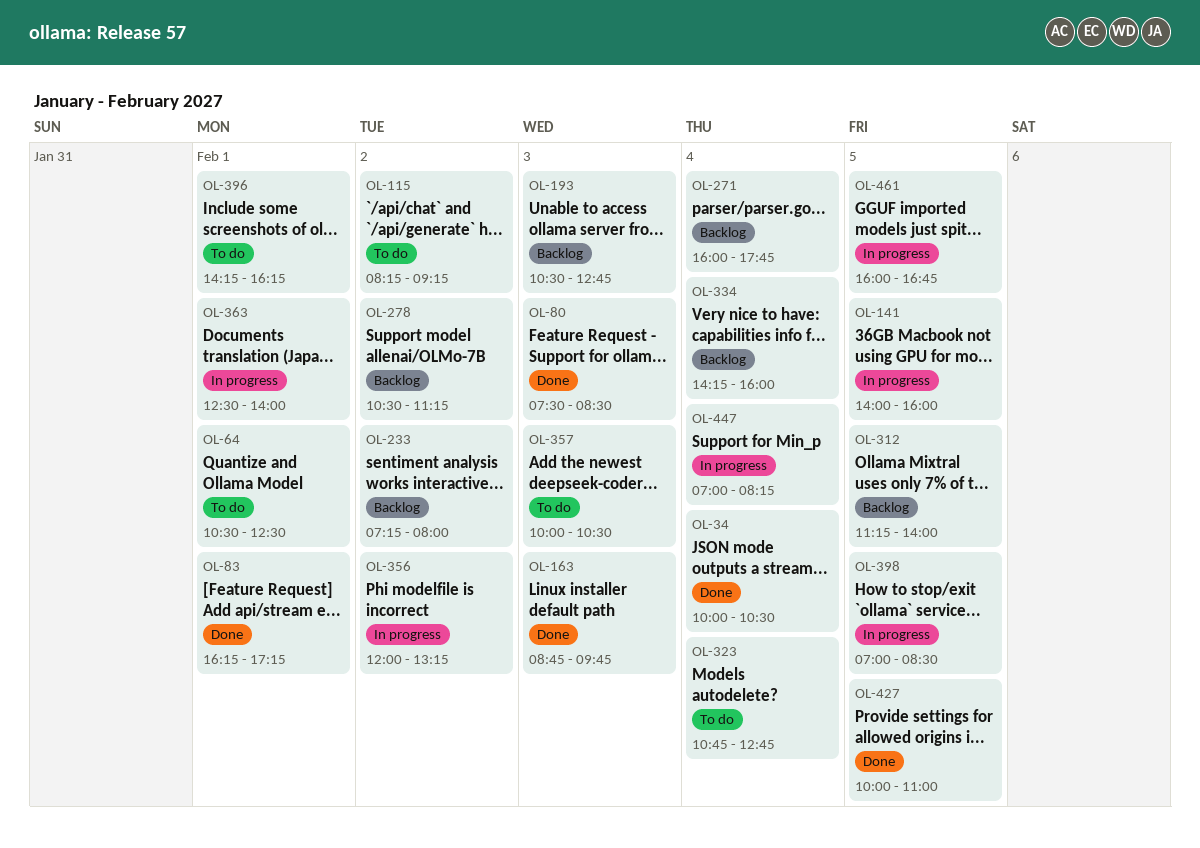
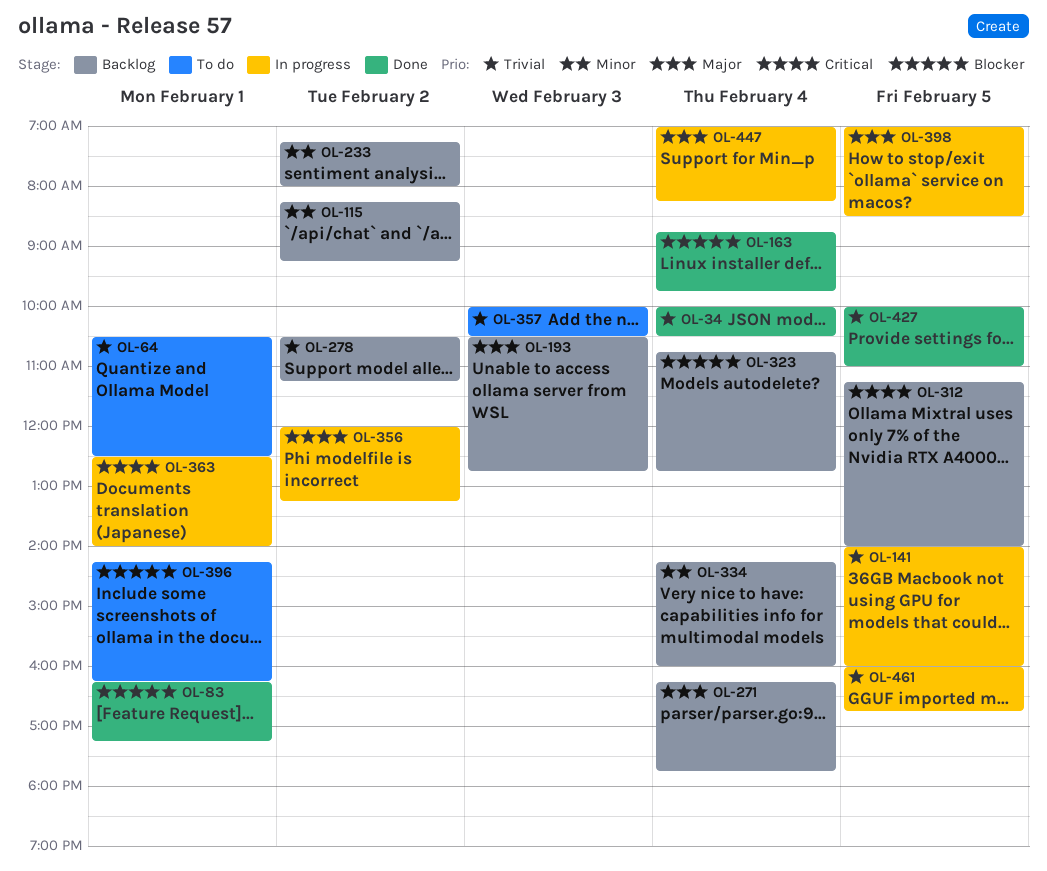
OL-80: present -> none
OL-115, status: To do -> Backlog
OL-163, day: Feb 3 -> Feb 4
OL-271, begins: 16:00 -> 16:15
OL-323, status: To do -> Backlog

